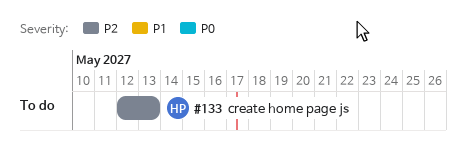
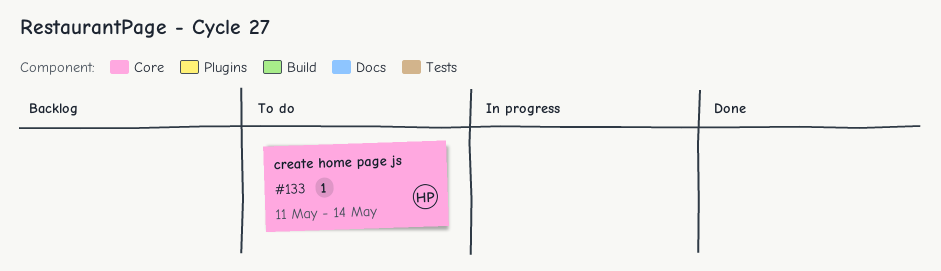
#133, start: May 12 -> May 11
#133, due: May 13 -> May 14

